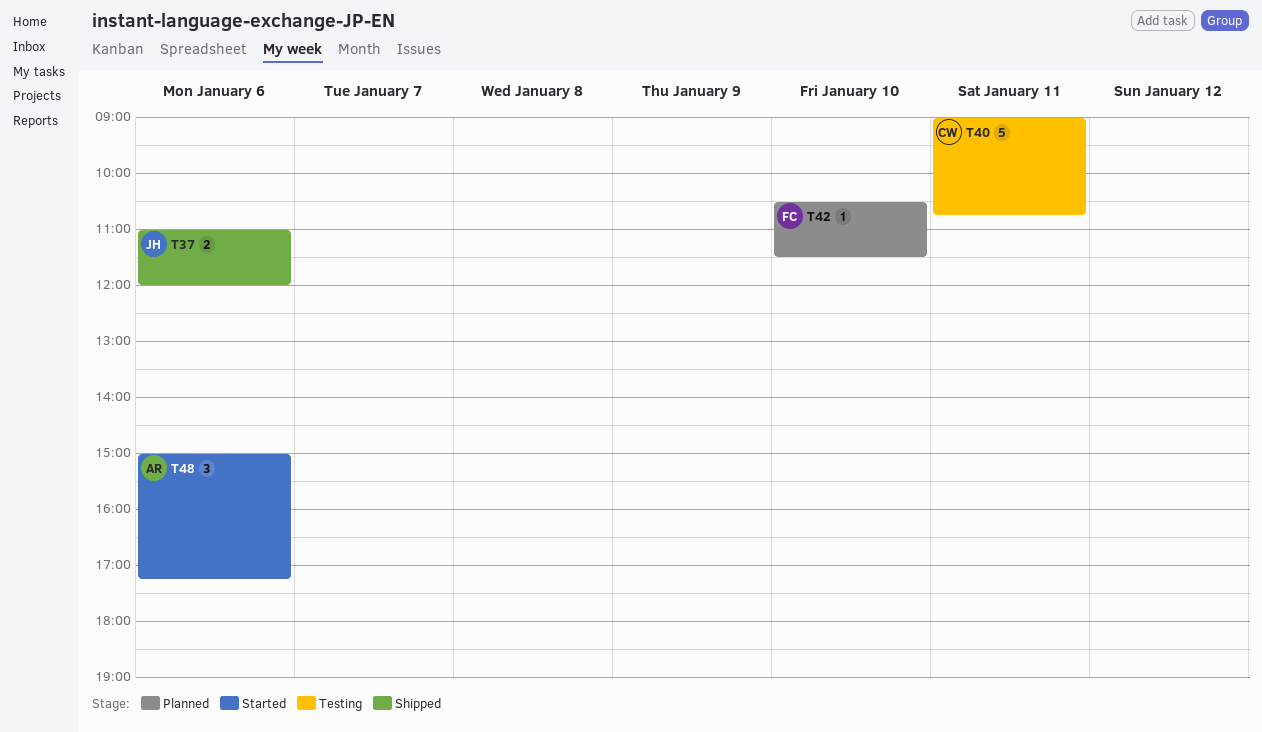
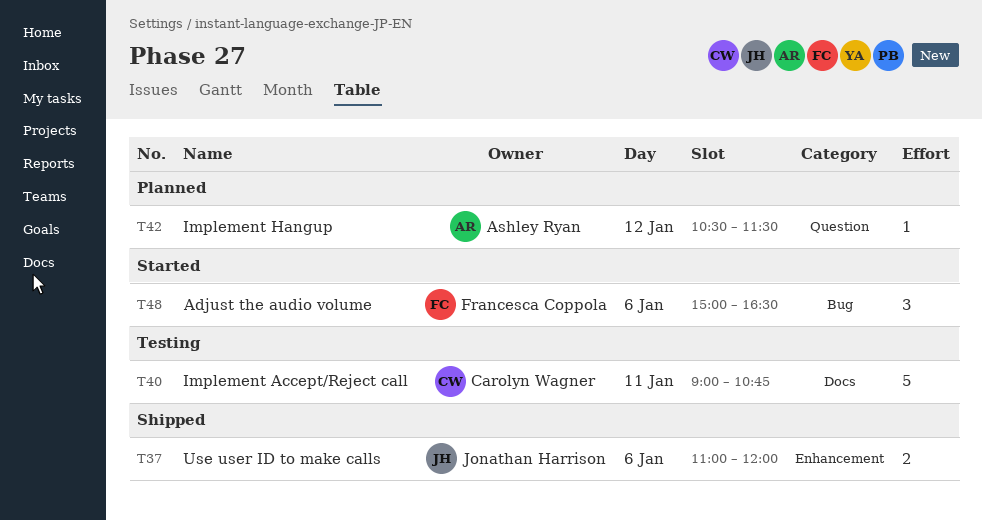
T42, owner: Francesca Coppola -> Ashley Ryan
T42, day: Jan 10 -> Jan 12
T48, owner: Ashley Ryan -> Francesca Coppola
T48, ends: 17:15 -> 16:30

